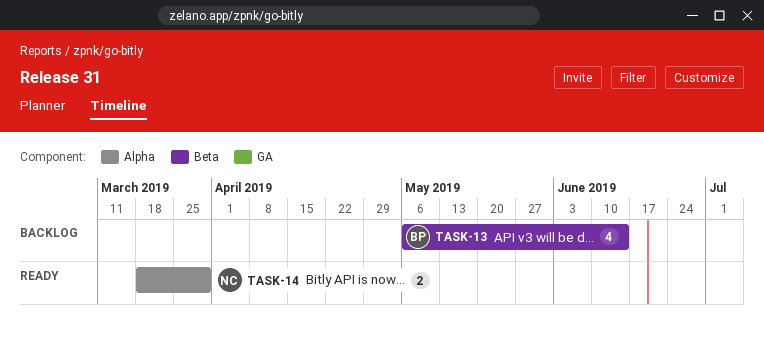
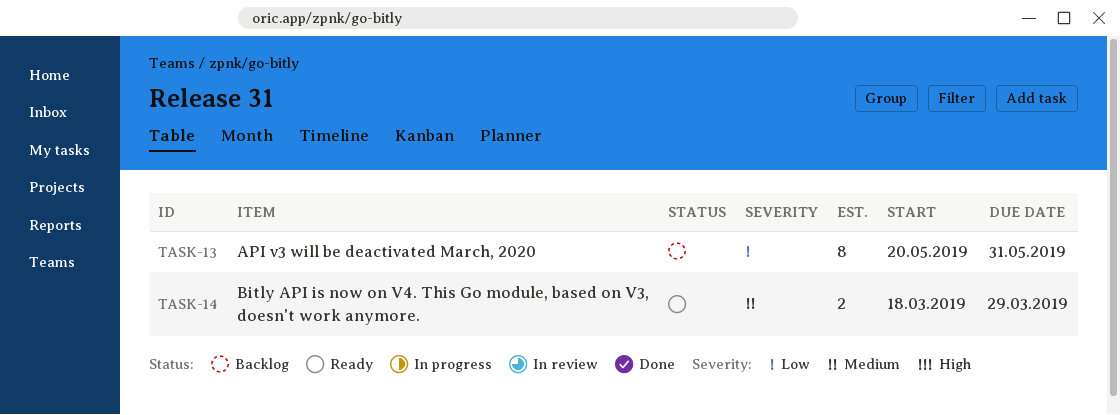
TASK-13, estimate: 4 -> 8
TASK-13, start: May 6 -> May 20
TASK-13, due: Jun 14 -> May 31

